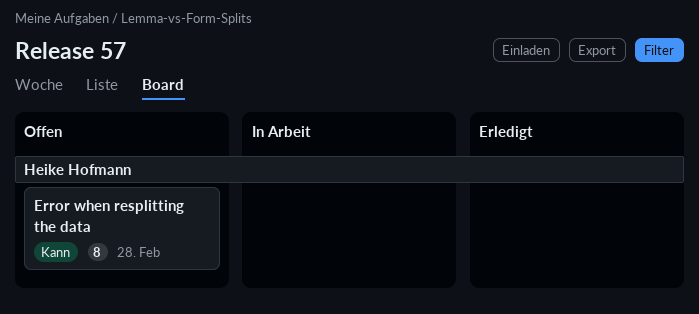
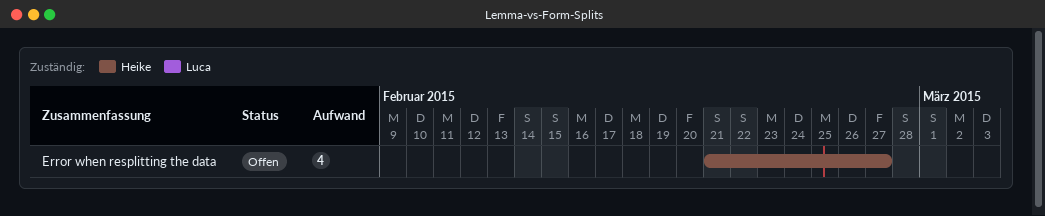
Error when resplitting the data, estimate: 8 -> 4
Error when resplitting the data, due: Feb 28 -> Feb 27

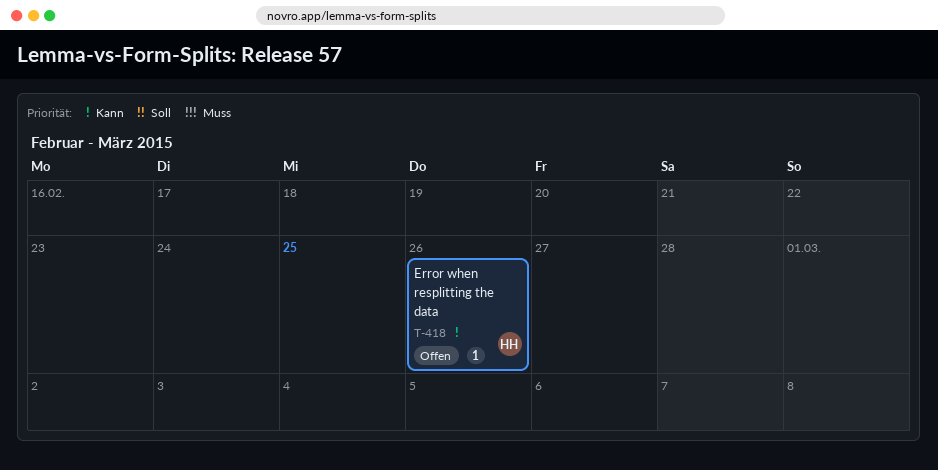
Error when resplitting the data, estimate: 4 -> 1
Error when resplitting the data, due: Feb 27 -> Feb 26

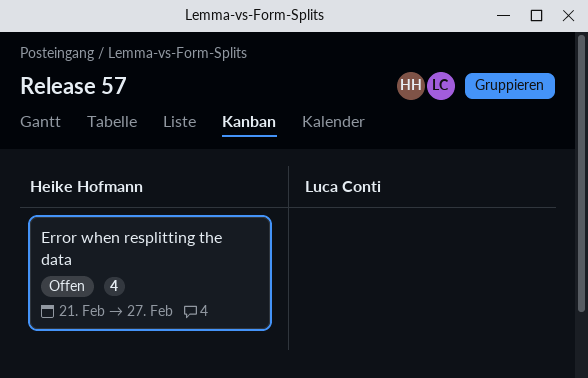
Error when resplitting the data, estimate: 1 -> 4
Error when resplitting the data, due: Feb 26 -> Feb 27

